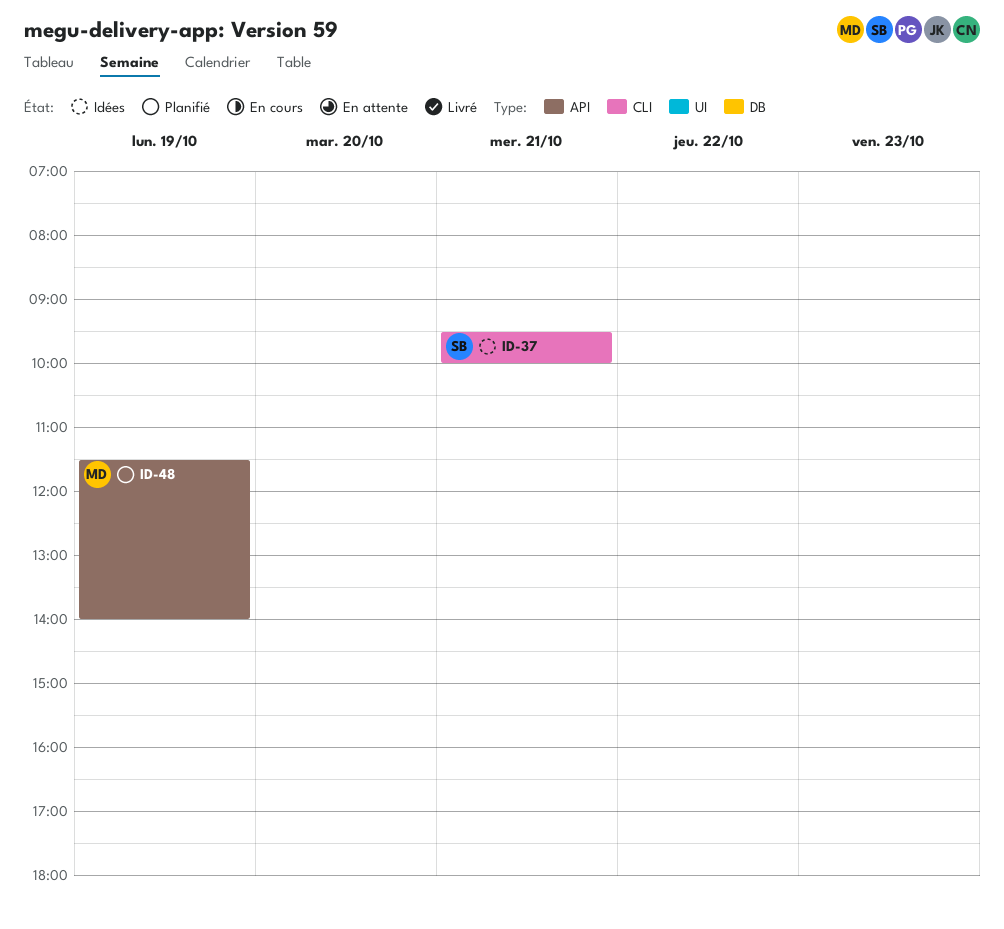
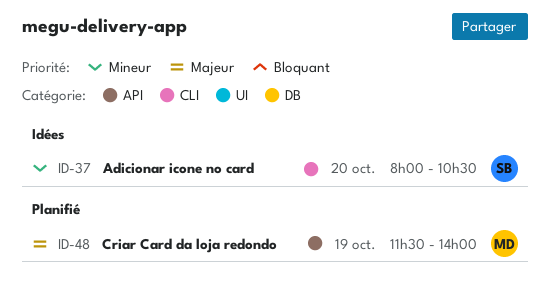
ID-37, day: Oct 21 -> Oct 20
ID-37, begins: 09:30 -> 08:00
ID-37, ends: 10:00 -> 10:30

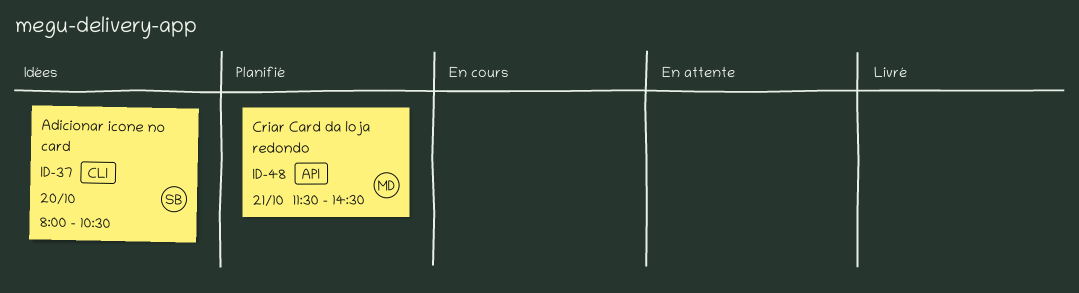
ID-48, day: Oct 19 -> Oct 21
ID-48, ends: 14:00 -> 14:30

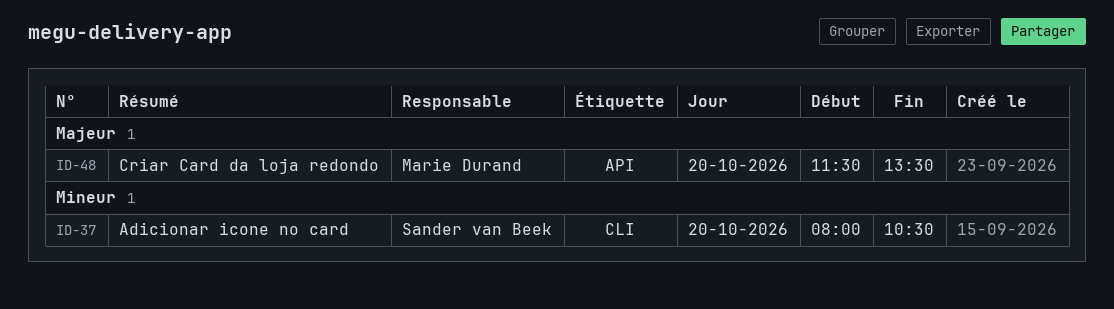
ID-48, day: Oct 21 -> Oct 20
ID-48, ends: 14:30 -> 13:30

